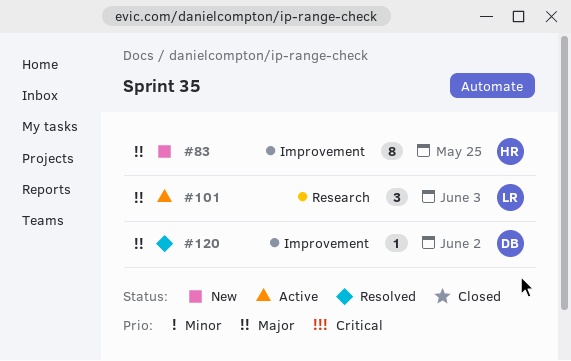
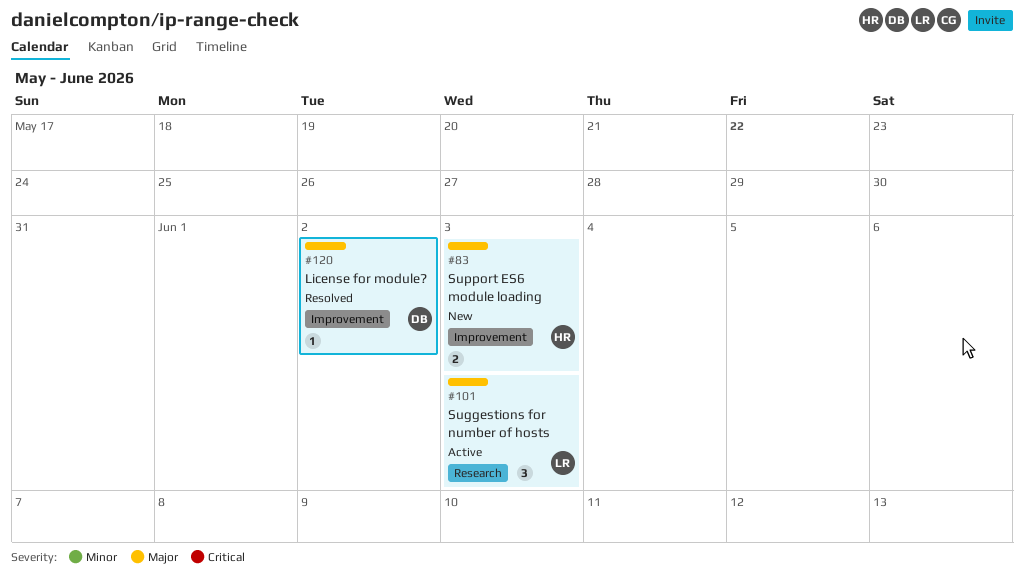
#83, estimate: 8 -> 2
#83, due: May 25 -> Jun 3

